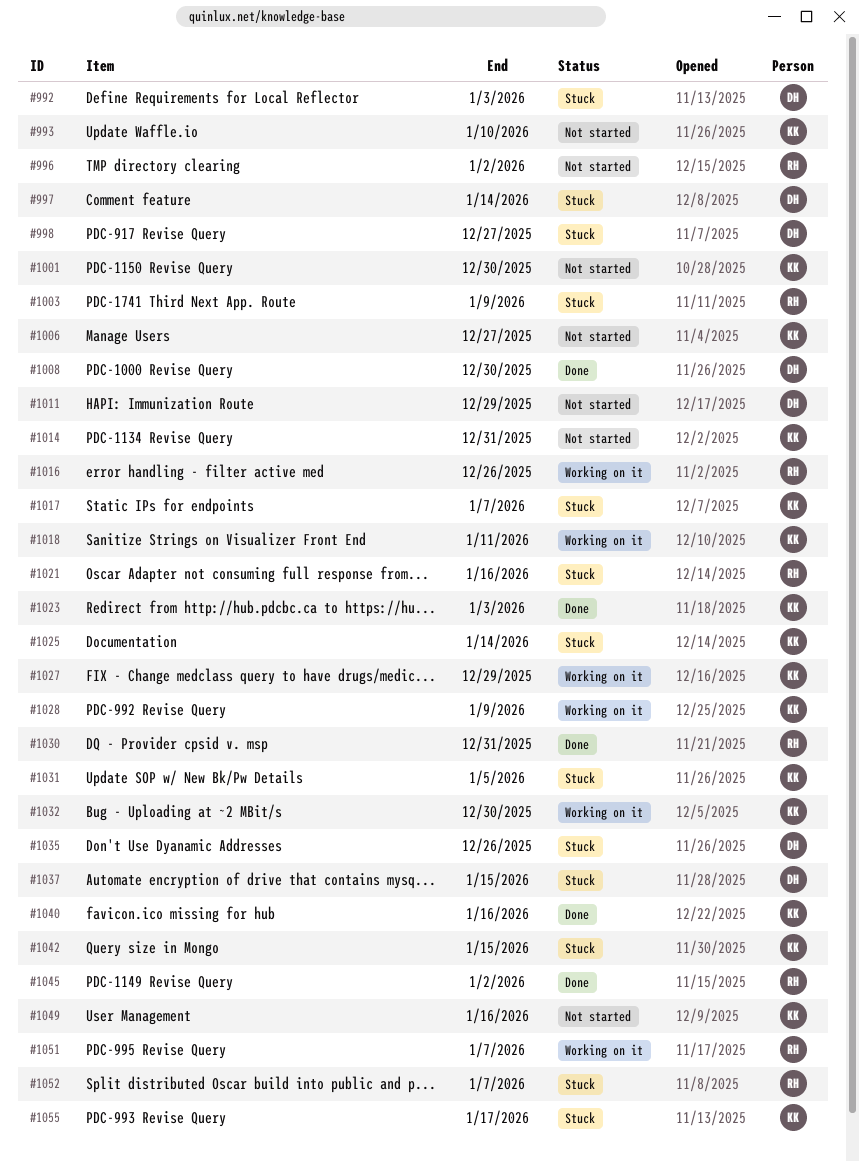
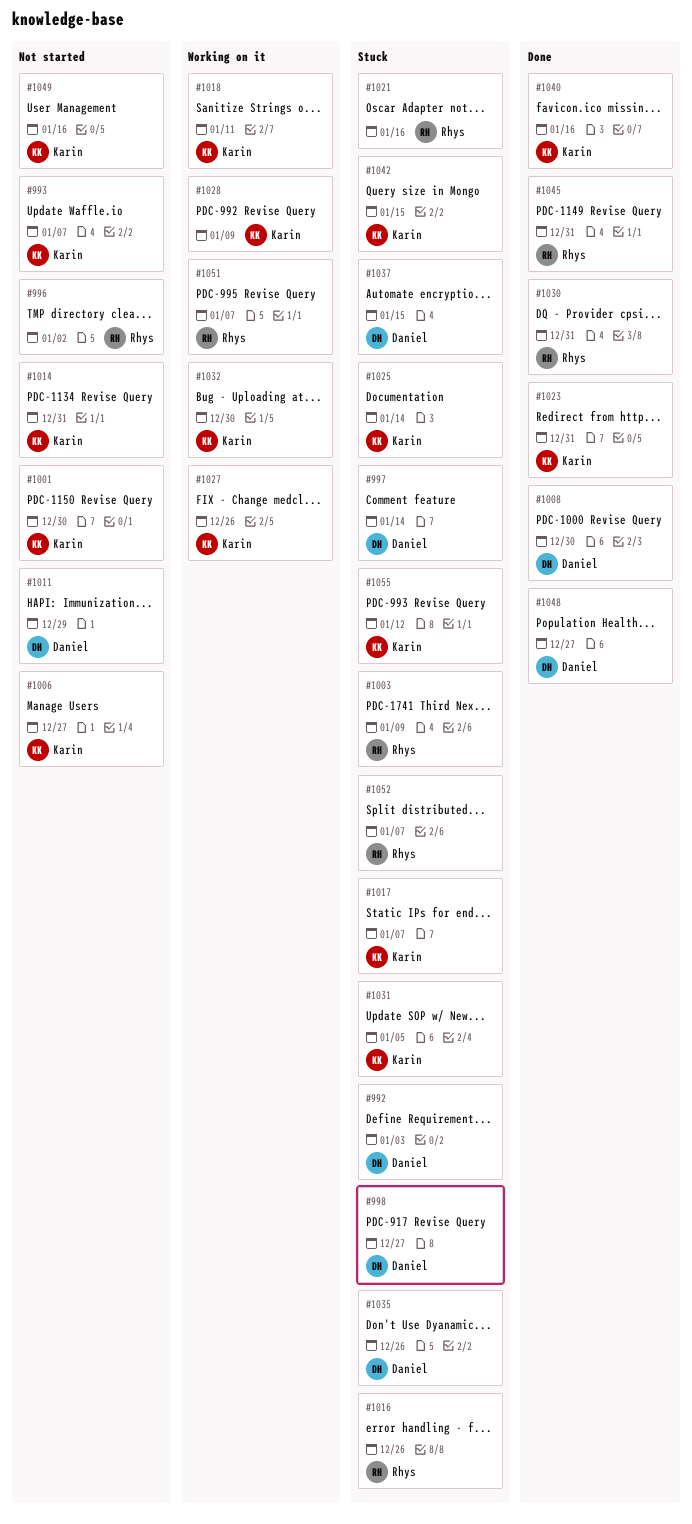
#993, due: Jan 10 -> Jan 7
#1016, status: Working on it -> Stuck
#1023, due: Jan 3 -> Dec 31
#1027, due: Dec 29 -> Dec 26
#1045, due: Jan 2 -> Dec 31
#1048: none -> present
#1055, due: Jan 17 -> Jan 12

